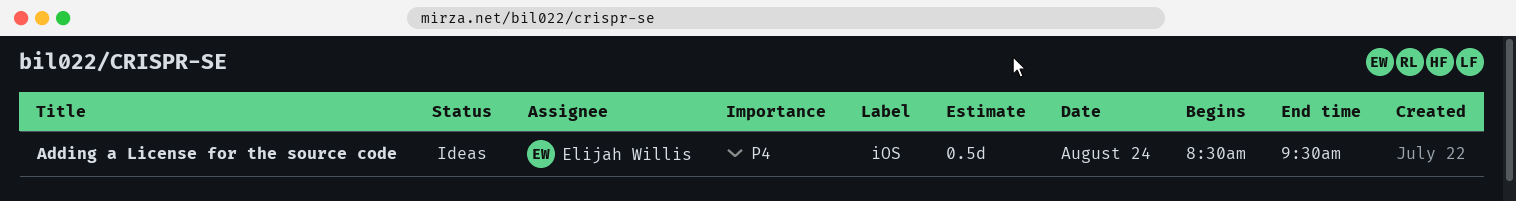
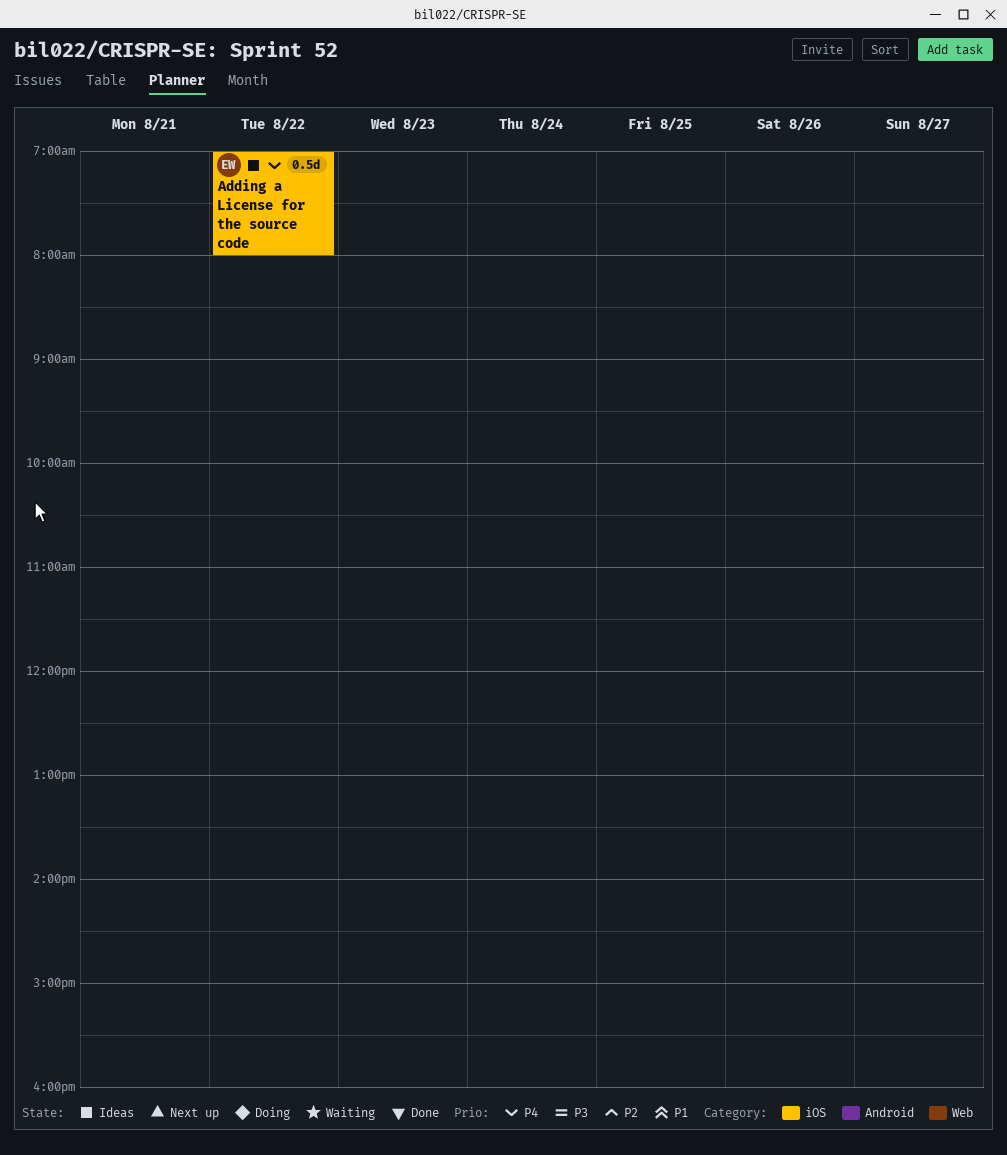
Adding a License for the source code, day: Aug 24 -> Aug 22
Adding a License for the source code, begins: 08:30 -> 07:00
Adding a License for the source code, ends: 09:30 -> 08:00

